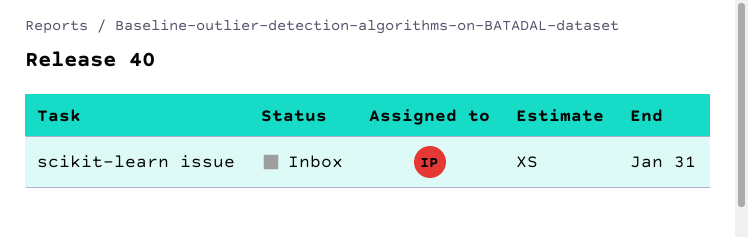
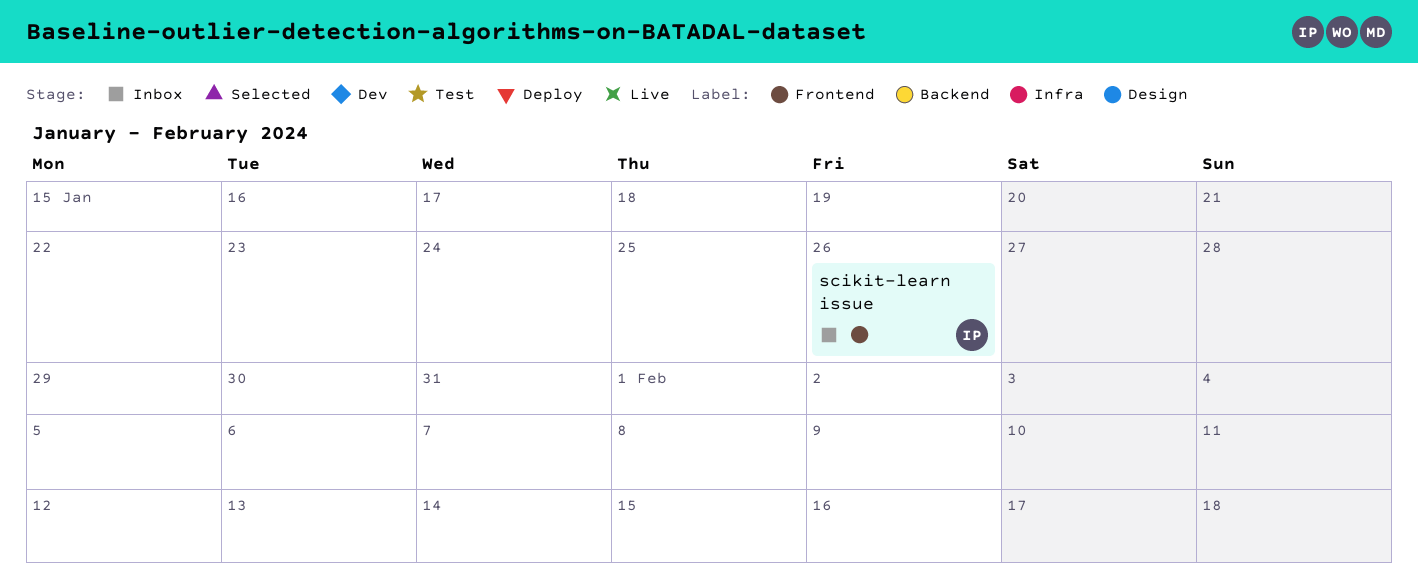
scikit-learn issue, due: Jan 31 -> Jan 26

